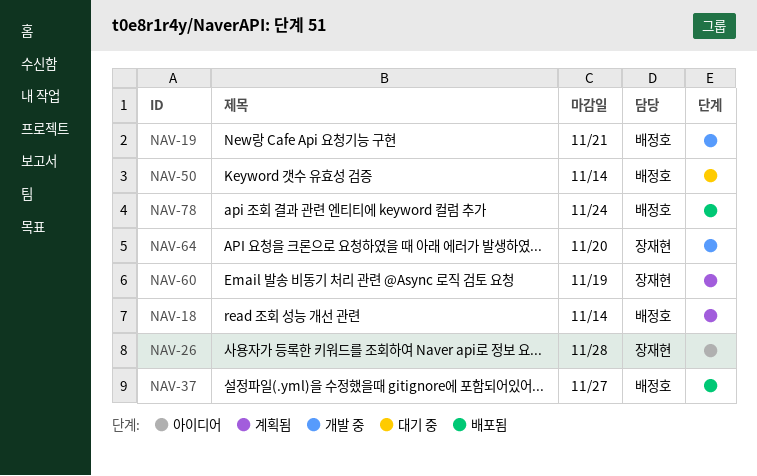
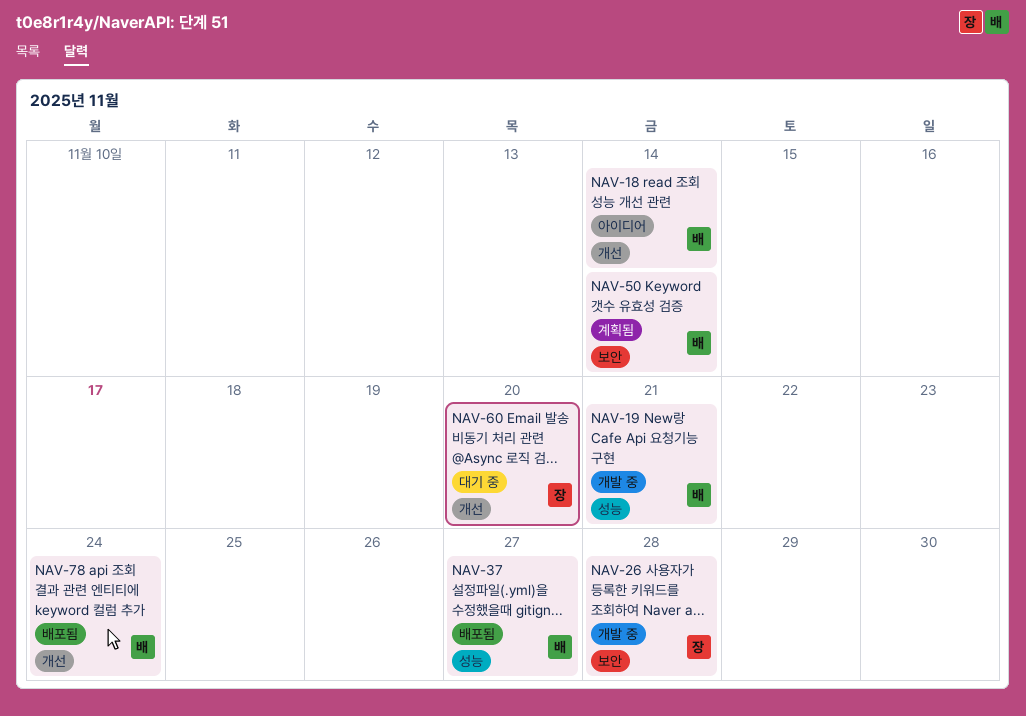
NAV-18, status: 계획됨 -> 아이디어
NAV-26, status: 아이디어 -> 개발 중
NAV-50, status: 대기 중 -> 계획됨
NAV-60, status: 계획됨 -> 대기 중
NAV-60, due: Nov 19 -> Nov 20
NAV-64: present -> none

